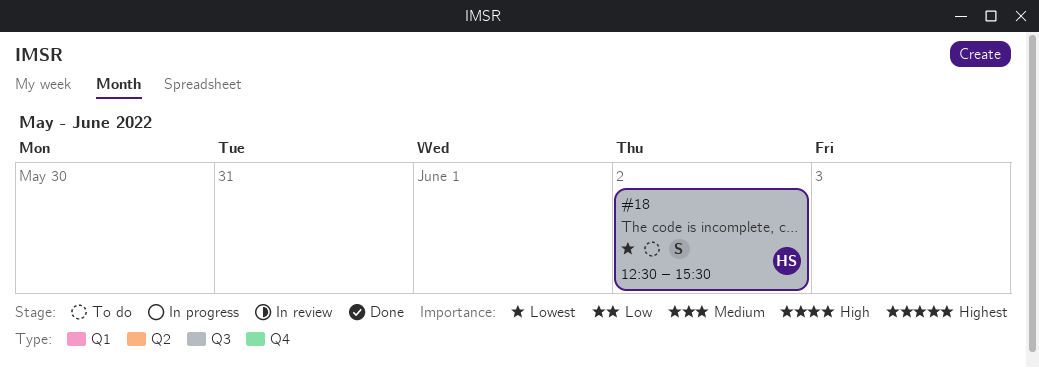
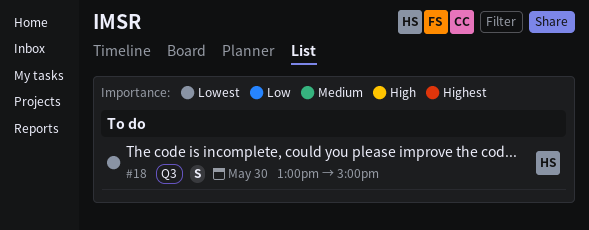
#18, day: Jun 2 -> May 30
#18, begins: 12:30 -> 13:00
#18, ends: 15:30 -> 15:00

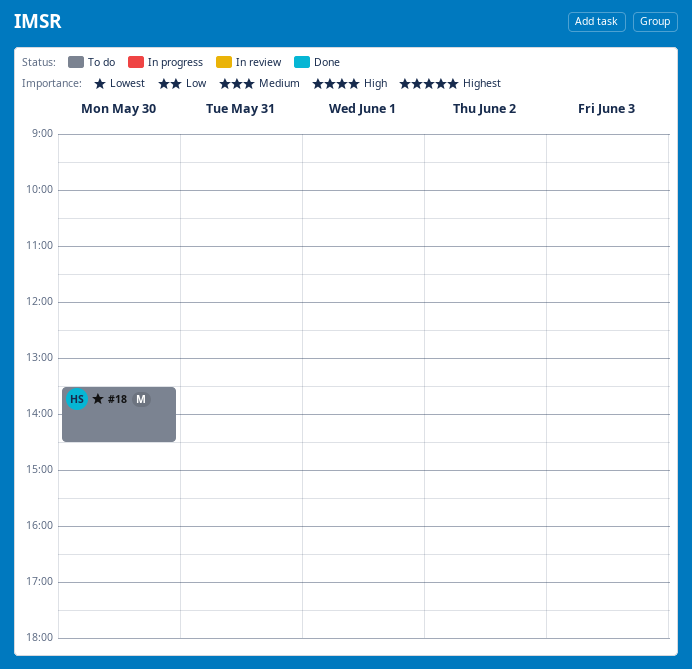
#18, estimate: S -> M
#18, begins: 13:00 -> 13:30
#18, ends: 15:00 -> 14:30

